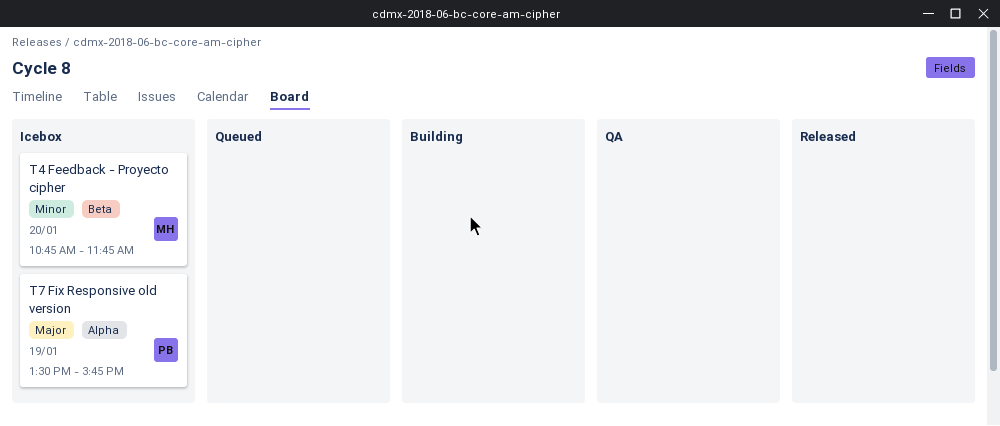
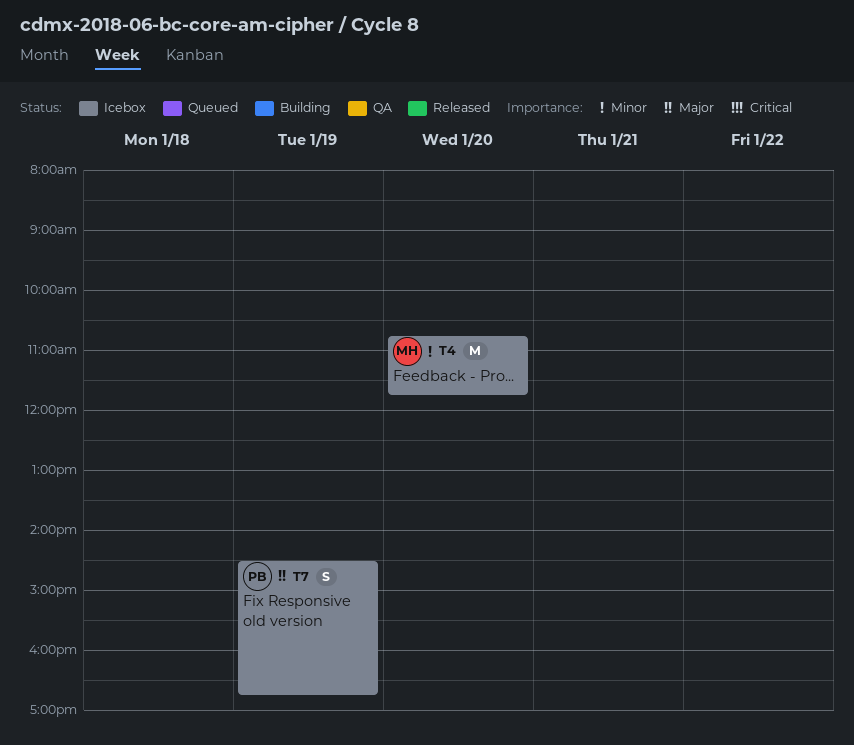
T7, begins: 13:30 -> 14:30
T7, ends: 15:45 -> 16:45

